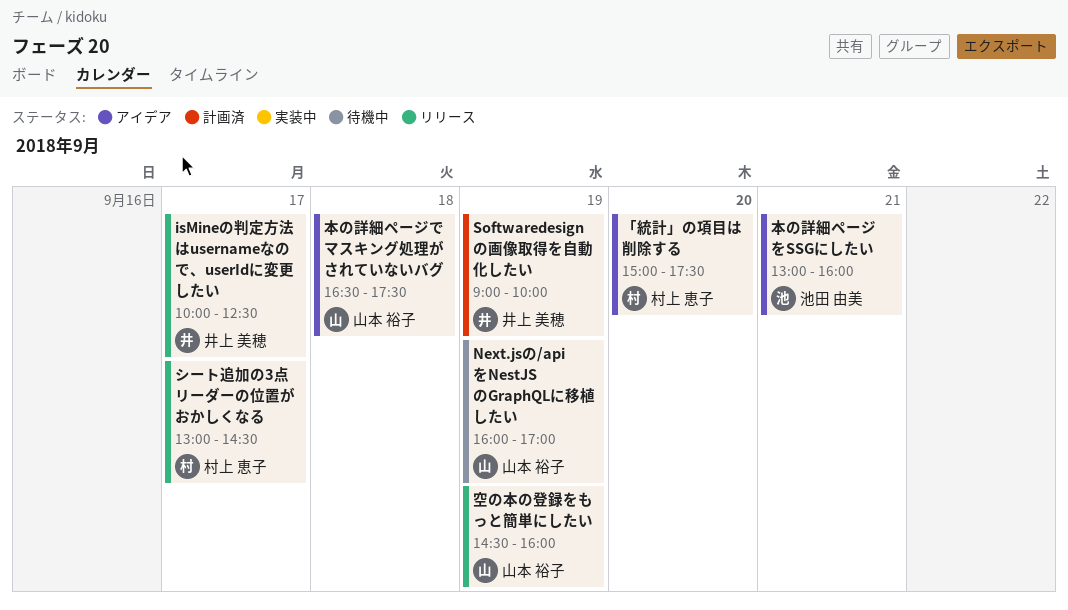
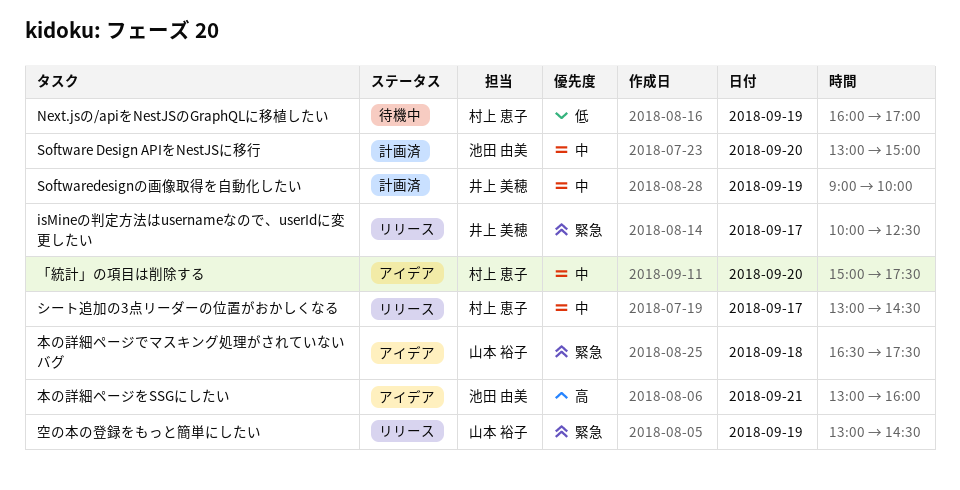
Next.jsの/apiをNestJSのGraphQLに移植したい, owner: 山本 裕子 -> 村上 恵子
Software Design APIをNestJSに移行: none -> present
空の本の登録をもっと簡単にしたい, begins: 14:30 -> 13:00
空の本の登録をもっと簡単にしたい, ends: 16:00 -> 14:30

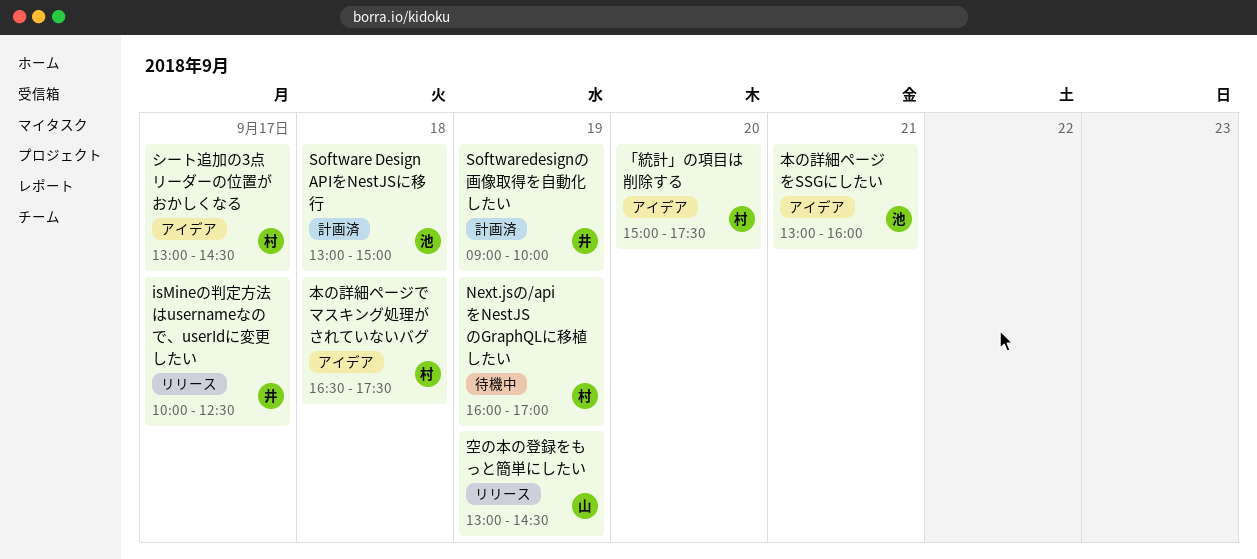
Software Design APIをNestJSに移行, day: Sep 20 -> Sep 18
シート追加の3点リーダーの位置がおかしくなる, status: リリース -> アイデア
本の詳細ページでマスキング処理がされていないバグ, owner: 山本 裕子 -> 村上 恵子

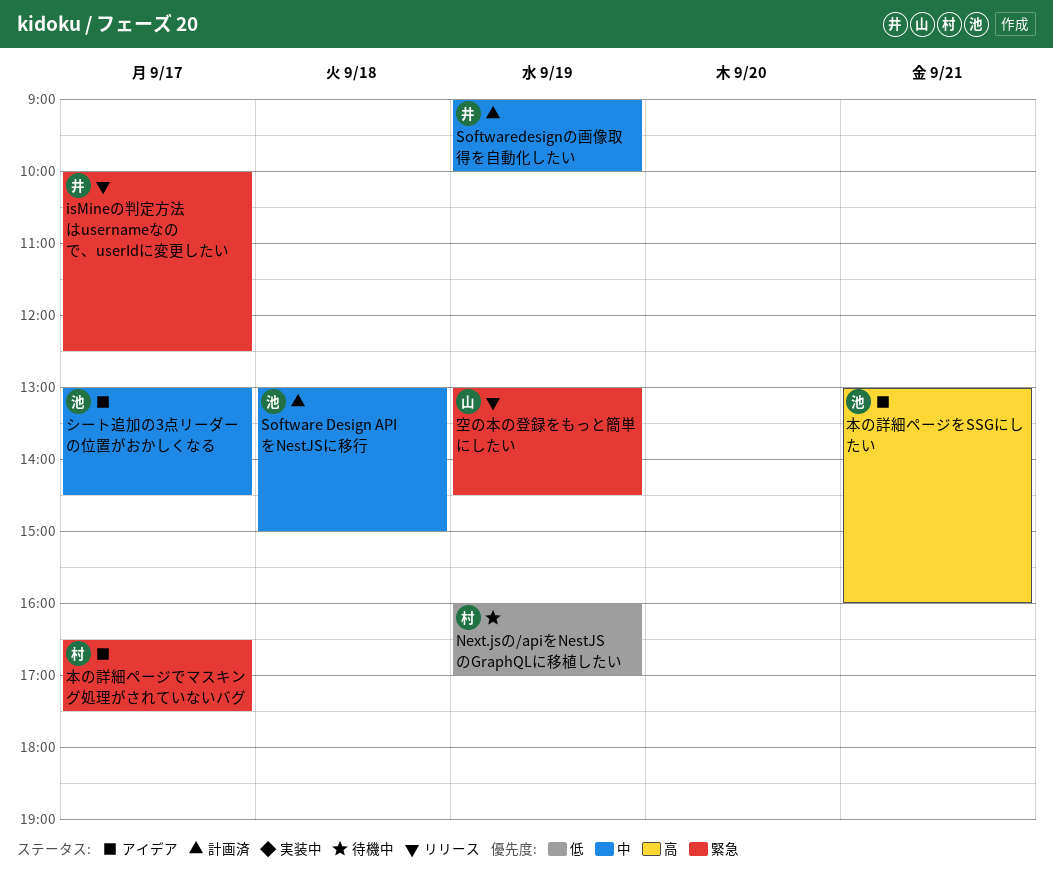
「統計」の項目は削除する: present -> none
シート追加の3点リーダーの位置がおかしくなる, owner: 村 -> 池
本の詳細ページでマスキング処理がされていないバグ, day: Sep 18 -> Sep 17

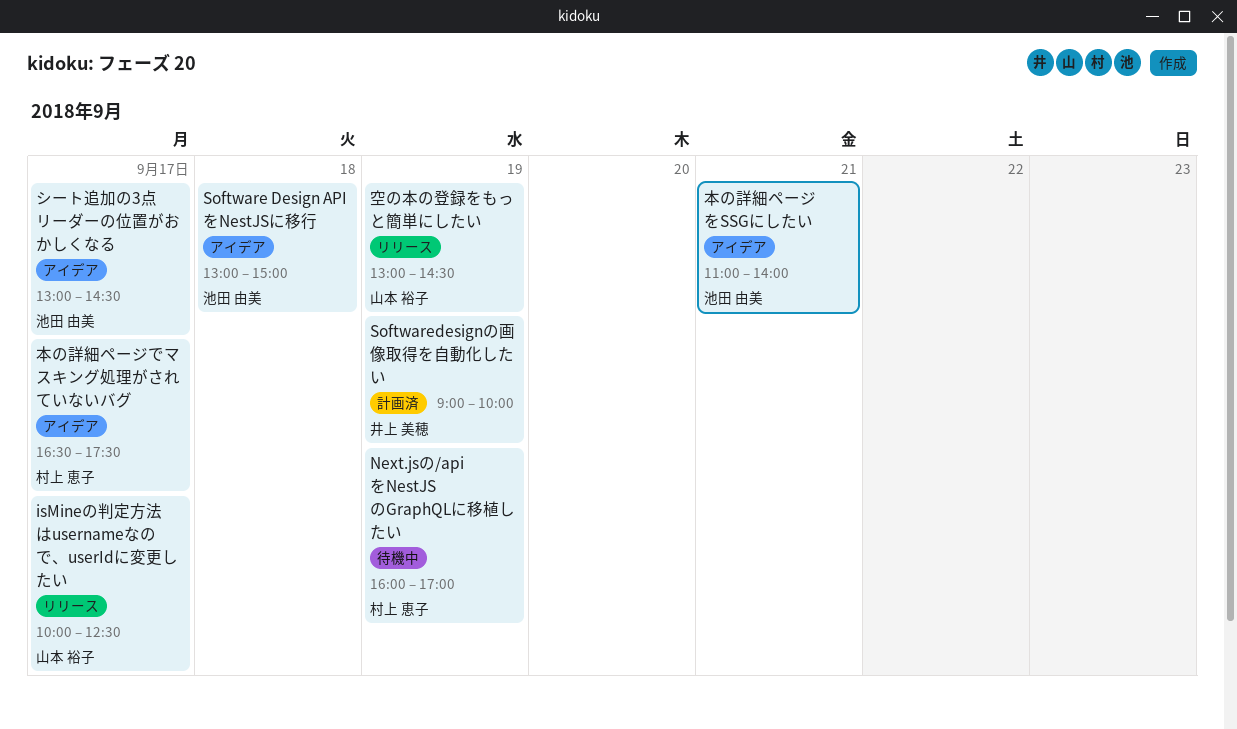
isMineの判定方法はusernameなので、userIdに変更したい, owner: 井上 美穂 -> 山本 裕子
Software Design APIをNestJSに移行, status: 計画済 -> アイデア
本の詳細ページをSSGにしたい, begins: 13:00 -> 11:00
本の詳細ページをSSGにしたい, ends: 16:00 -> 14:00

